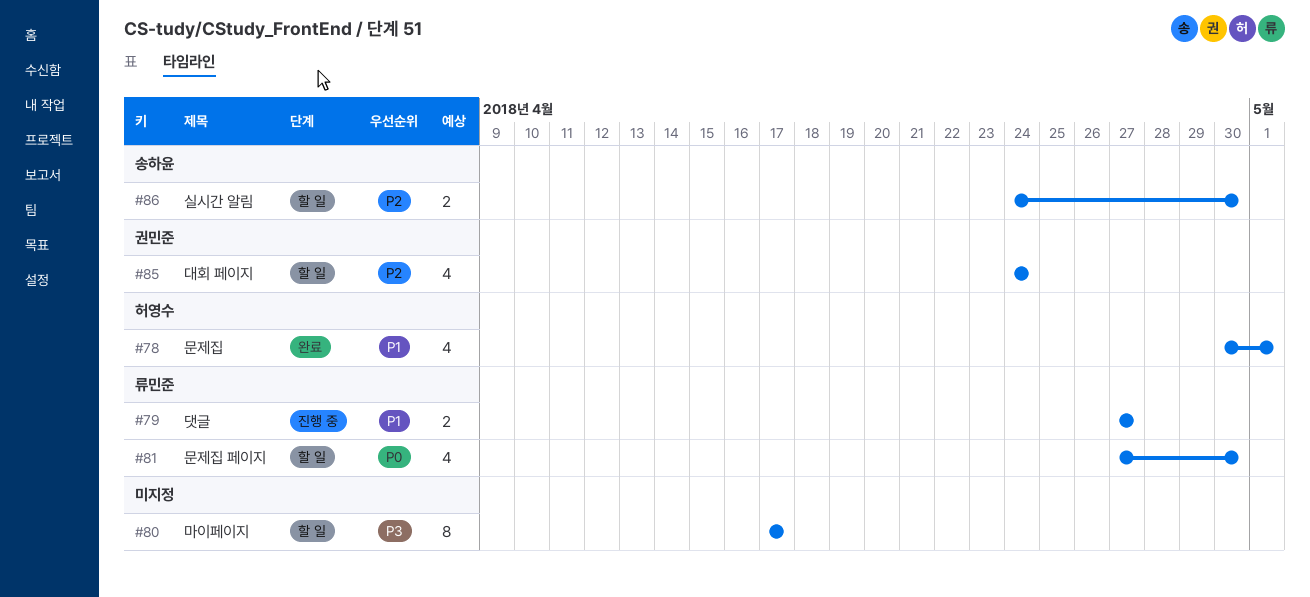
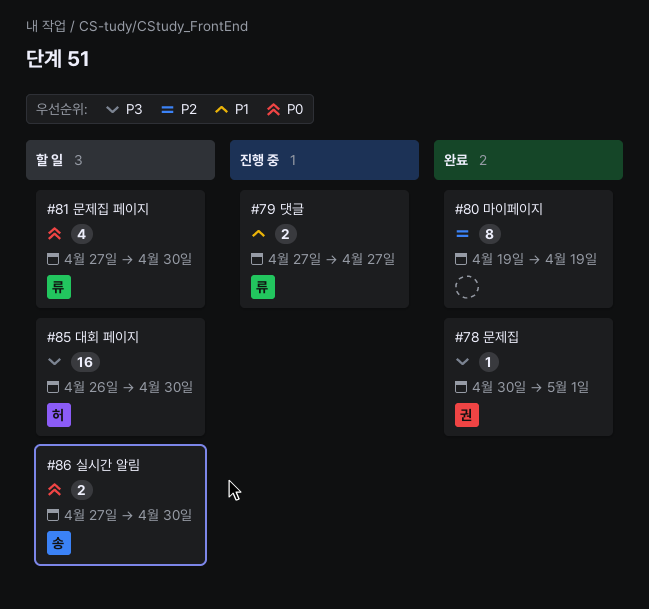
#78, owner: 허영수 -> 권민준
#78, priority: P1 -> P3
#78, estimate: 4 -> 1
#80, status: 할 일 -> 완료
#80, priority: P3 -> P2
#80, start: Apr 17 -> Apr 19
#80, due: Apr 17 -> Apr 19
#85, owner: 권민준 -> 허영수
#85, priority: P2 -> P3
#85, estimate: 4 -> 16
#85, start: Apr 24 -> Apr 26
#85, due: Apr 24 -> Apr 30
#86, priority: P2 -> P0
#86, start: Apr 24 -> Apr 27

